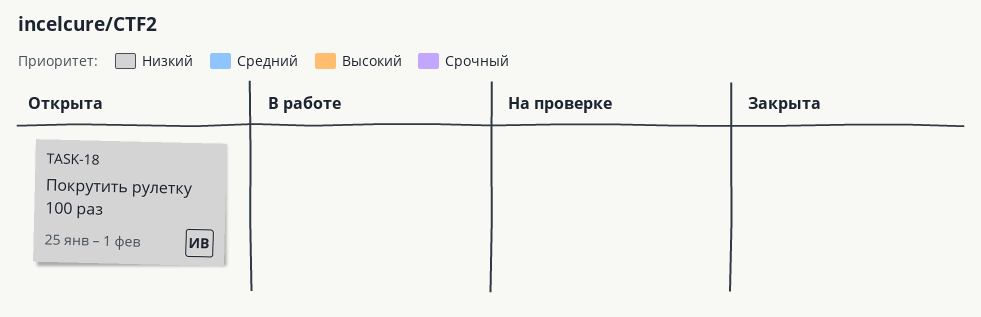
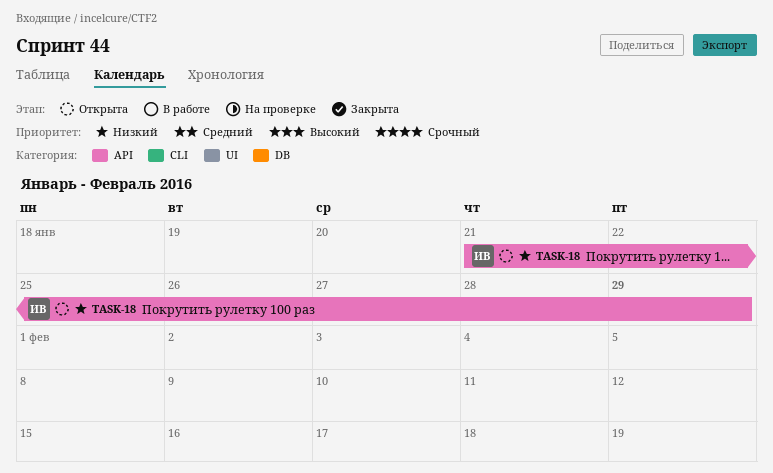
TASK-18, start: Jan 25 -> Jan 21
TASK-18, due: Feb 1 -> Jan 29

